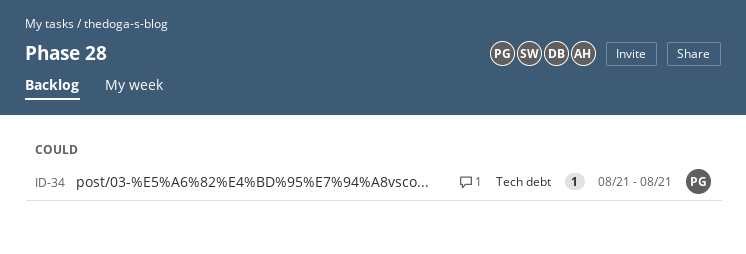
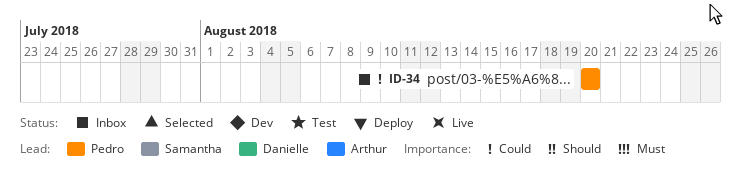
ID-34, start: Aug 21 -> Aug 20
ID-34, due: Aug 21 -> Aug 20

